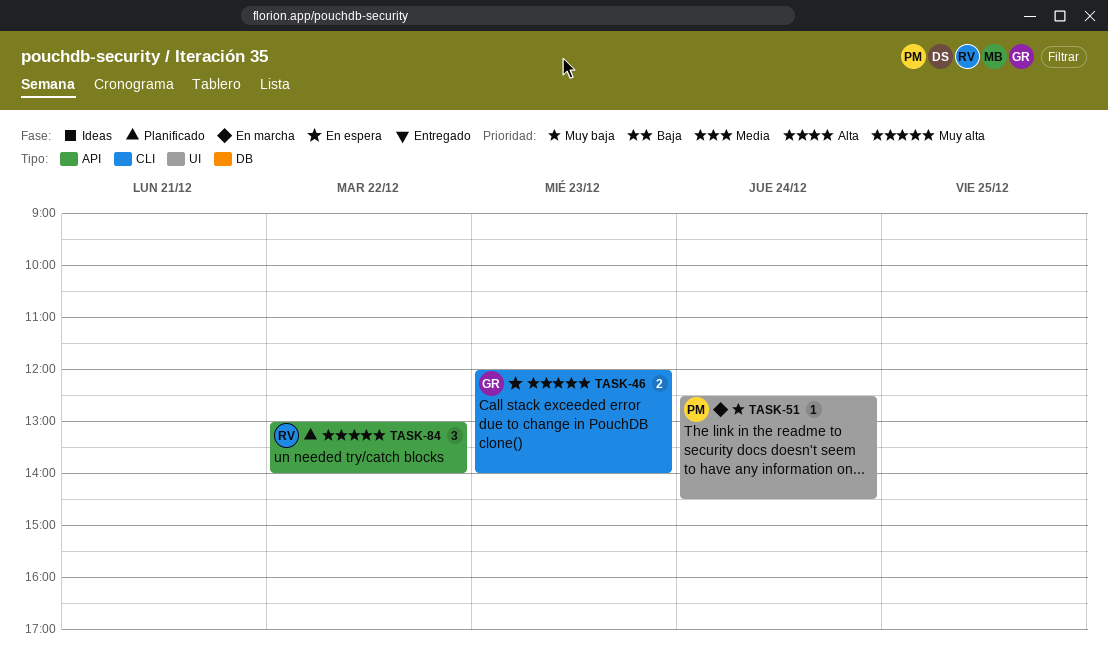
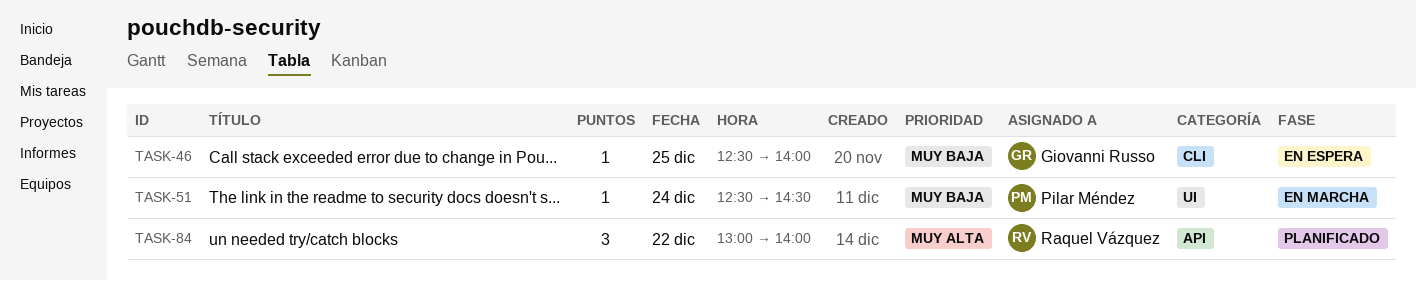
TASK-46, priority: Muy alta -> Muy baja
TASK-46, estimate: 2 -> 1
TASK-46, day: Dec 23 -> Dec 25
TASK-46, begins: 12:00 -> 12:30

